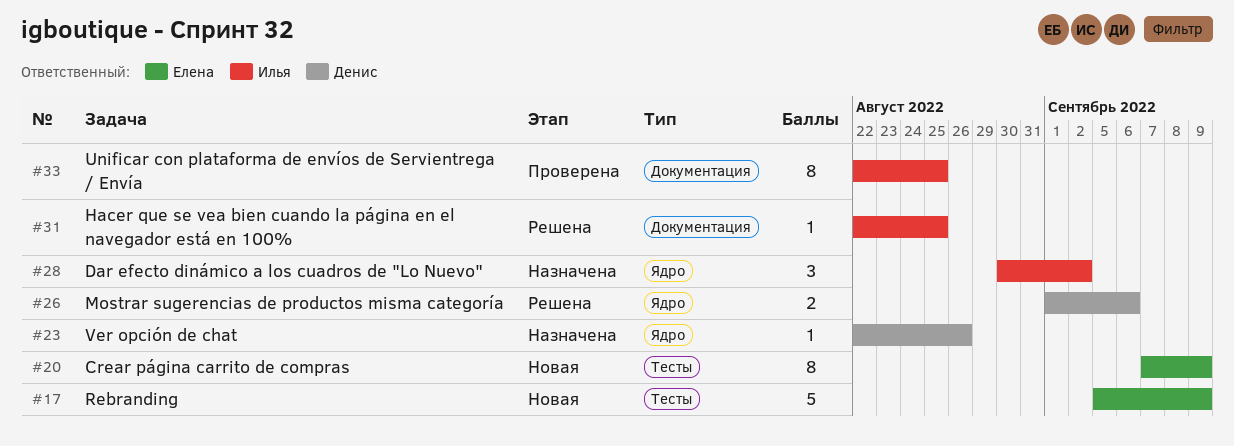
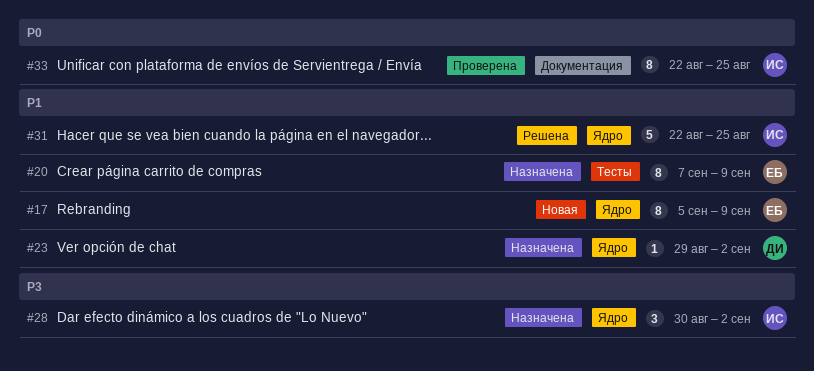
#17, label: Тесты -> Ядро
#17, estimate: 5 -> 8
#20, status: Новая -> Назначена
#23, start: Aug 22 -> Aug 29
#23, due: Aug 26 -> Sep 2
#26: present -> none
#31, label: Документация -> Ядро
#31, estimate: 1 -> 5

